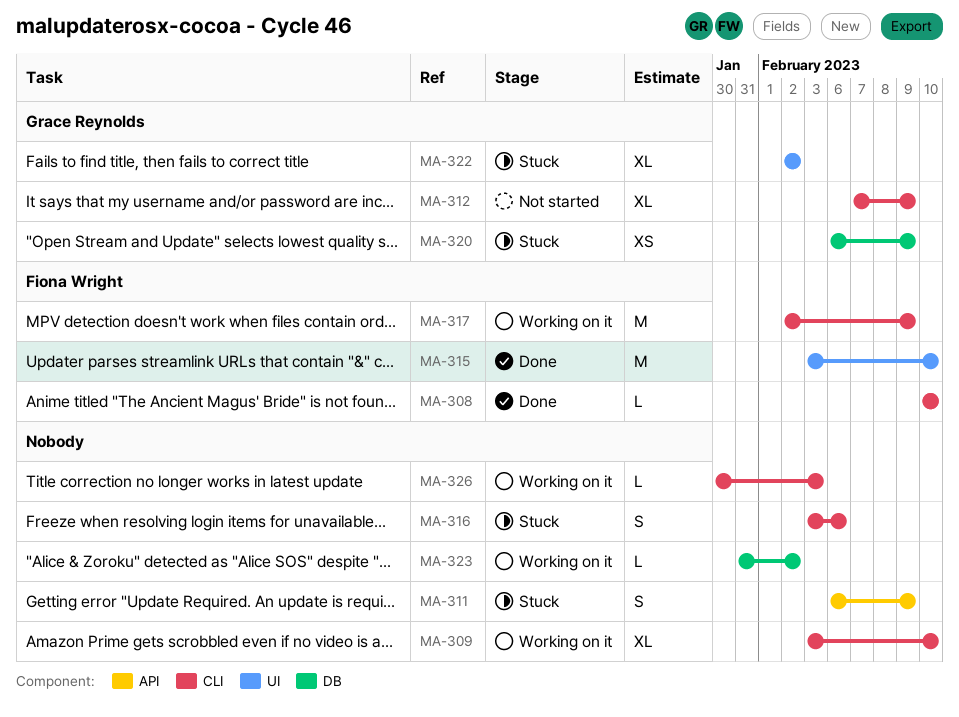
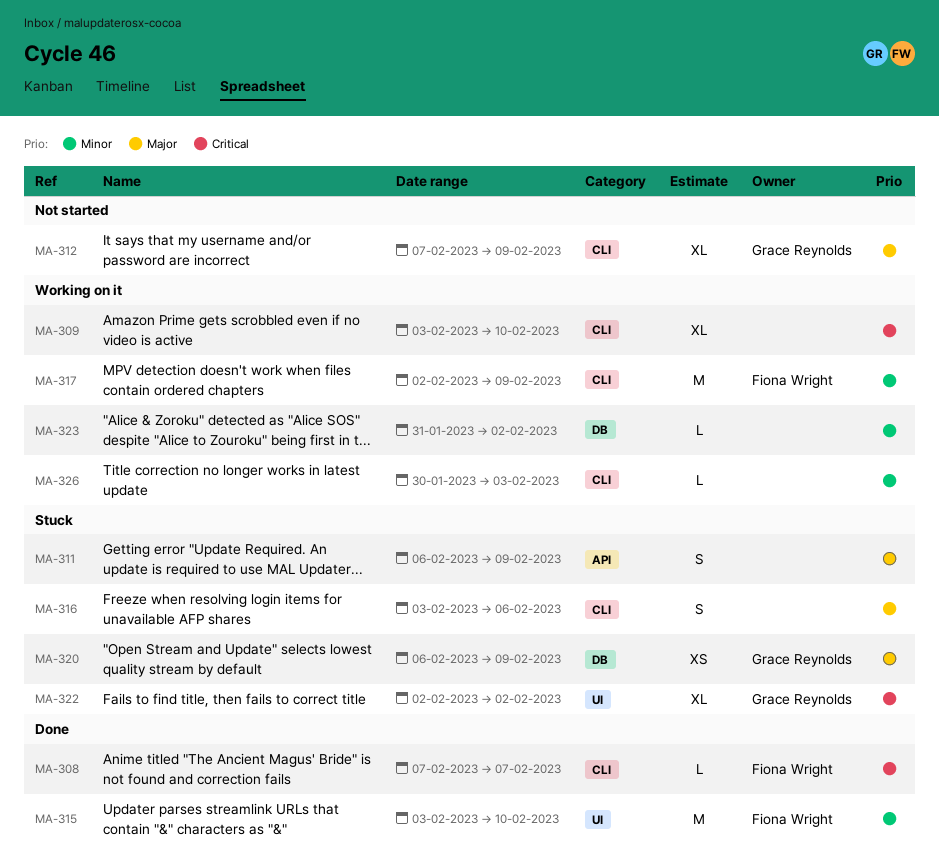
MA-308, start: Feb 10 -> Feb 7
MA-308, due: Feb 10 -> Feb 7

